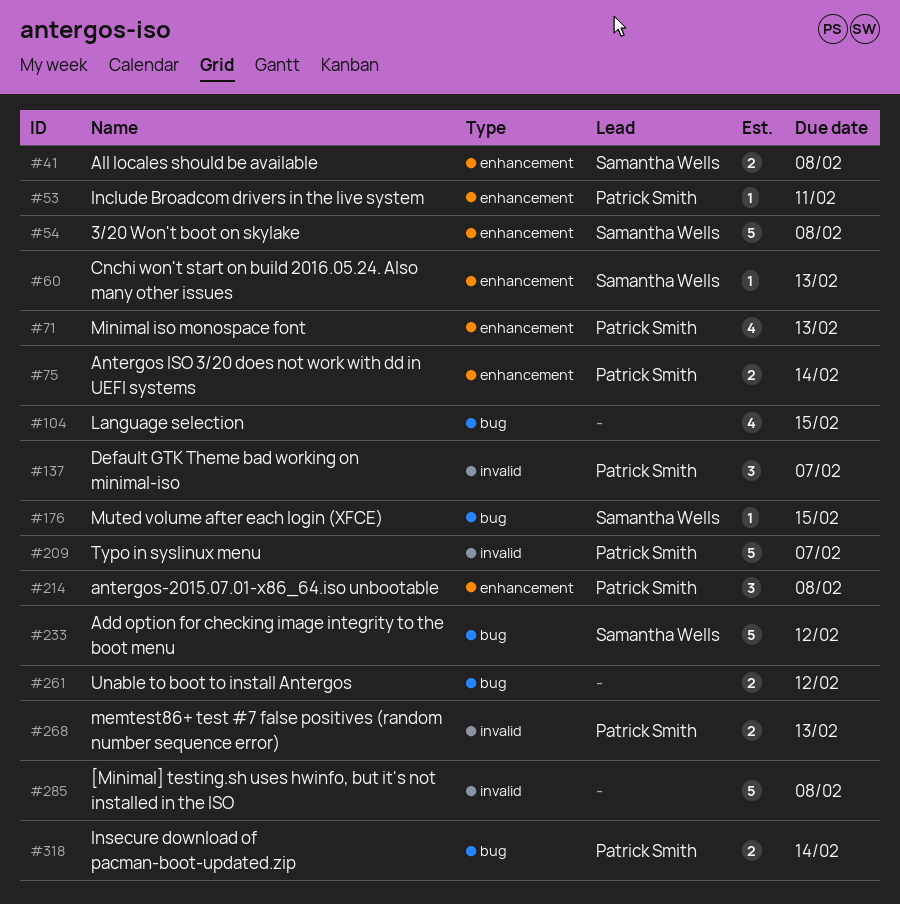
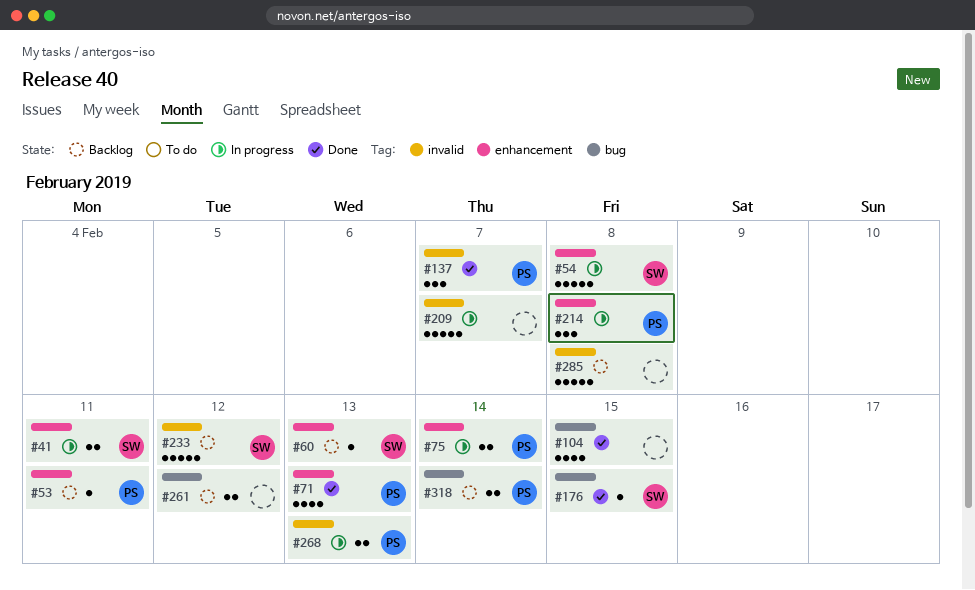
#41, due: Feb 8 -> Feb 11
#209, owner: Patrick Smith -> none
#233, label: bug -> invalid

